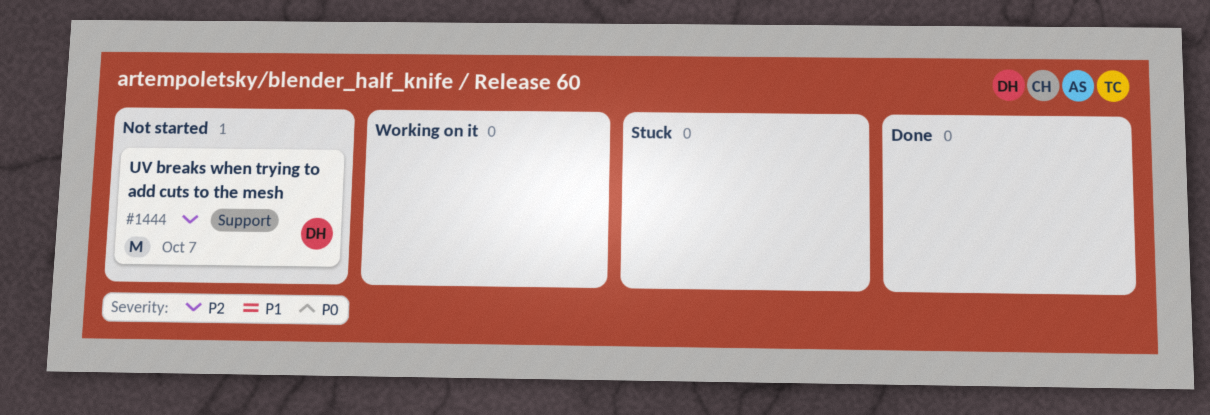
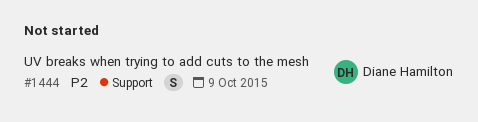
#1444, estimate: M -> S
#1444, due: Oct 7 -> Oct 9

